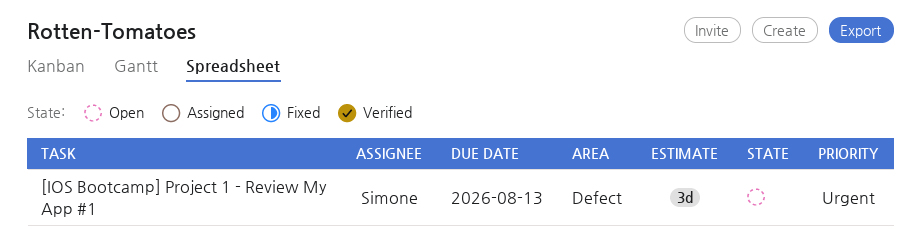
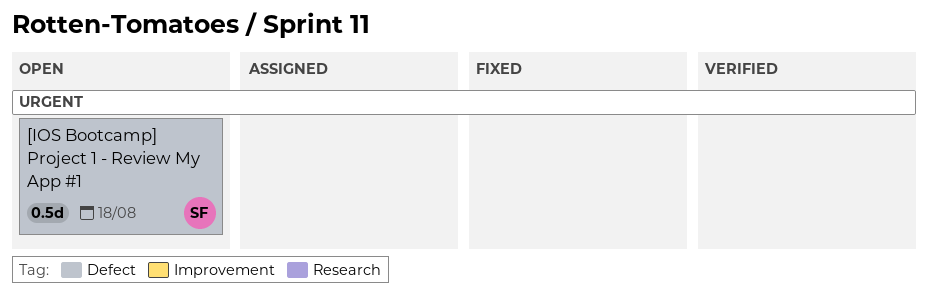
[IOS Bootcamp] Project 1 - Review My App #1, estimate: 3d -> 0.5d
[IOS Bootcamp] Project 1 - Review My App #1, due: Aug 13 -> Aug 18

